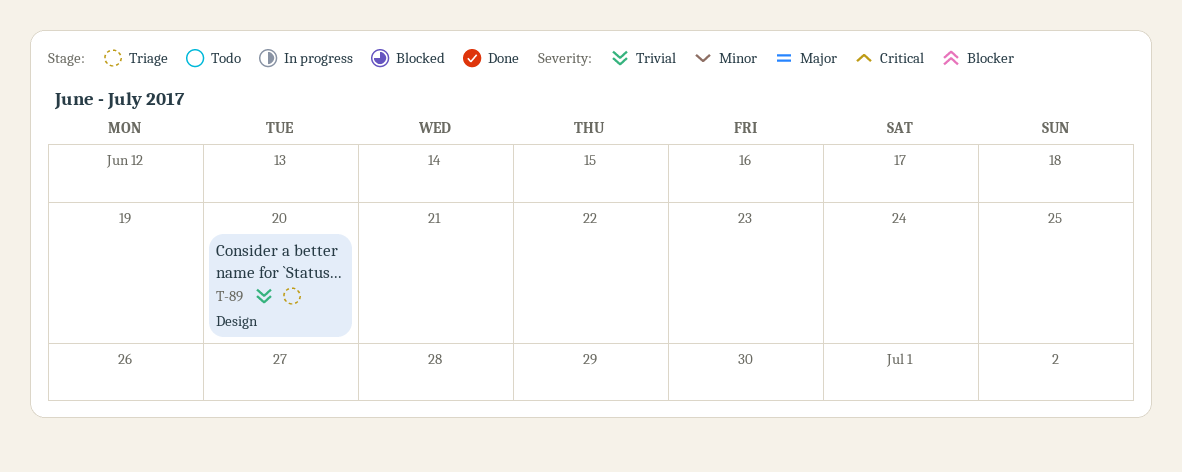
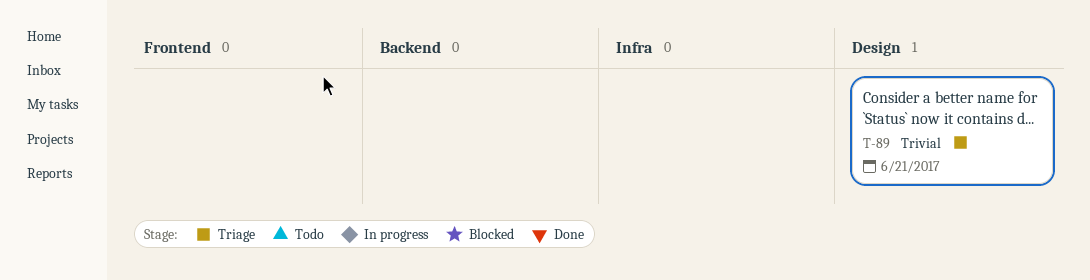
T-89, due: Jun 20 -> Jun 21

